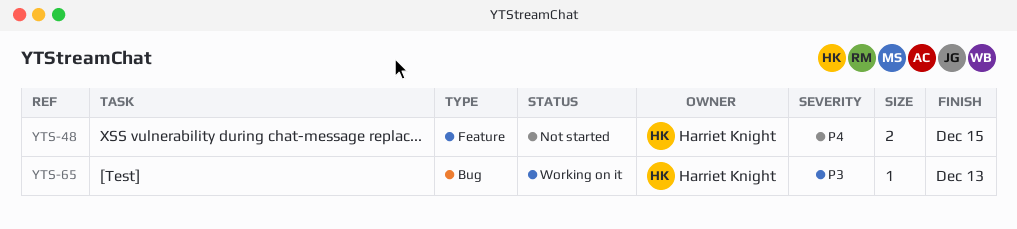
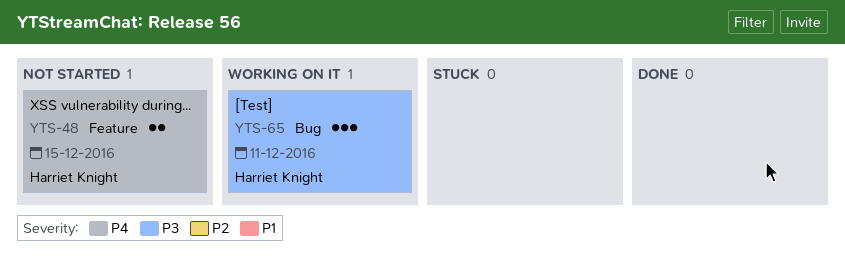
YTS-65, estimate: 1 -> 3
YTS-65, due: Dec 13 -> Dec 11

